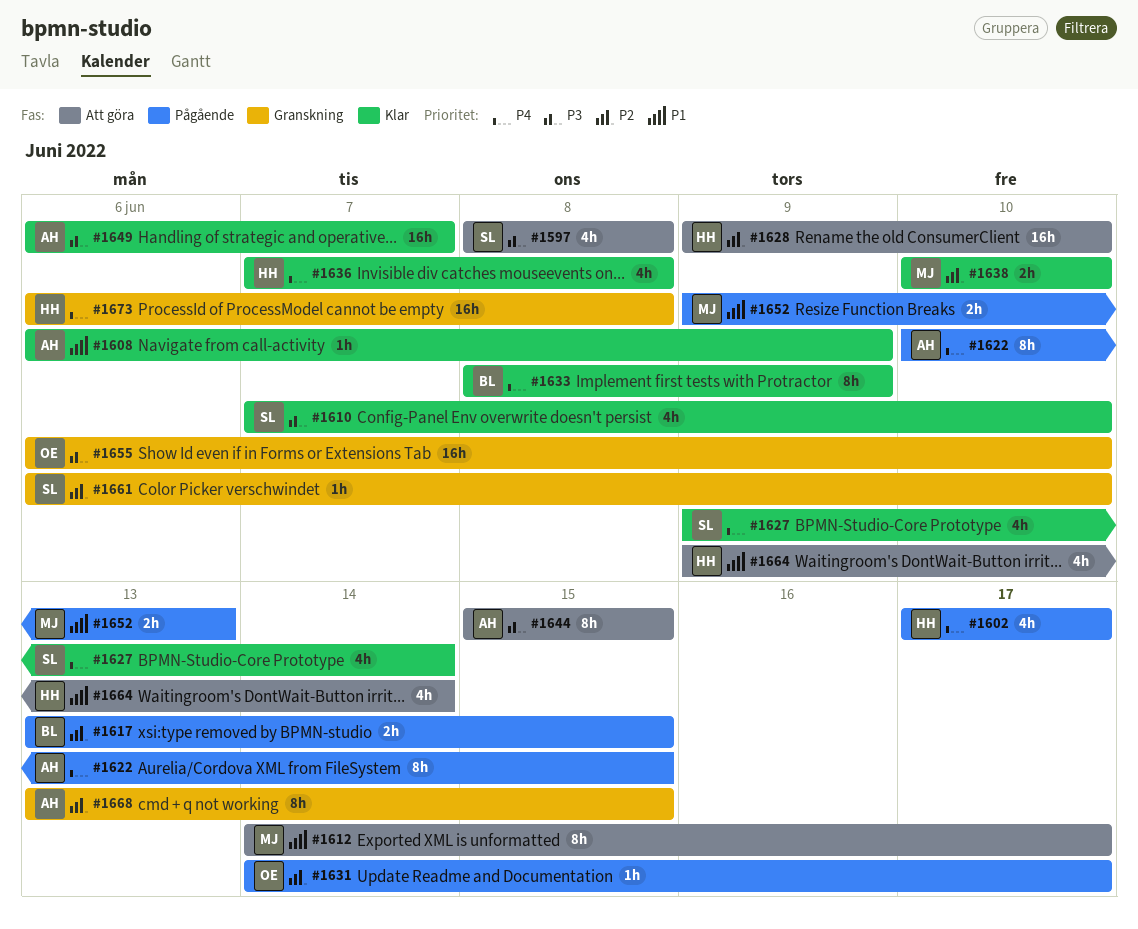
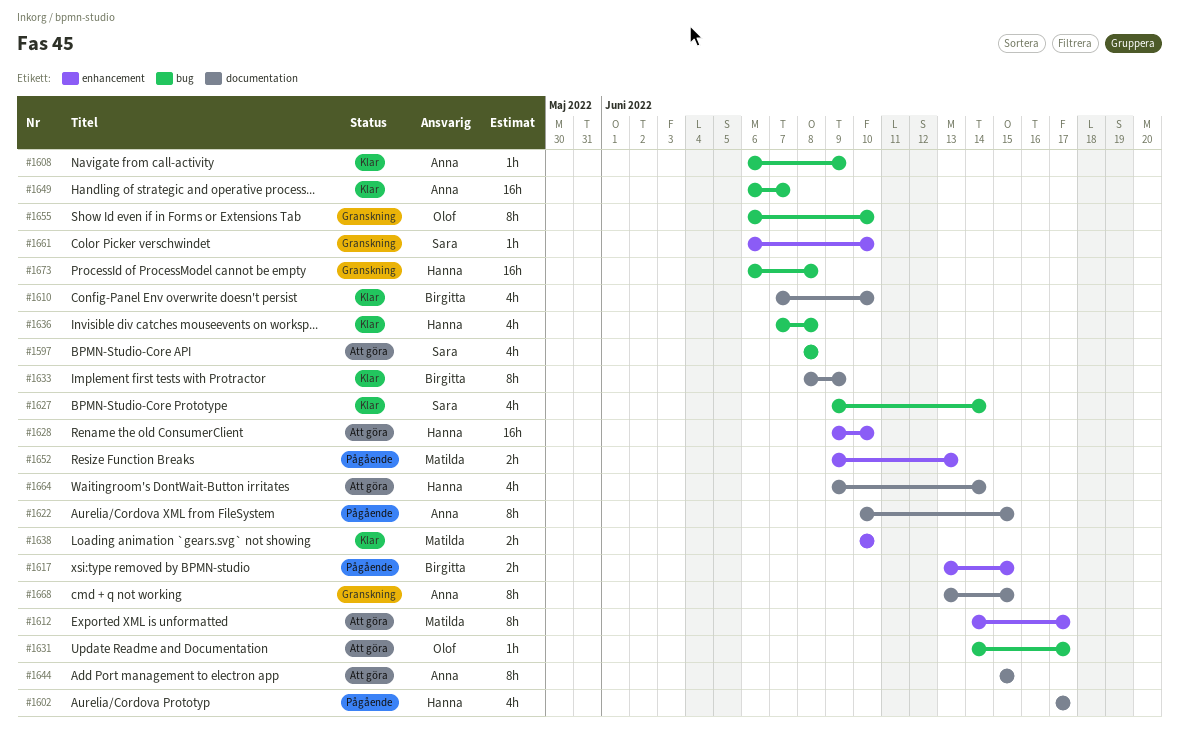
#1610, owner: Sara -> Birgitta
#1631, status: Pågående -> Att göra
#1655, estimate: 16h -> 8h

